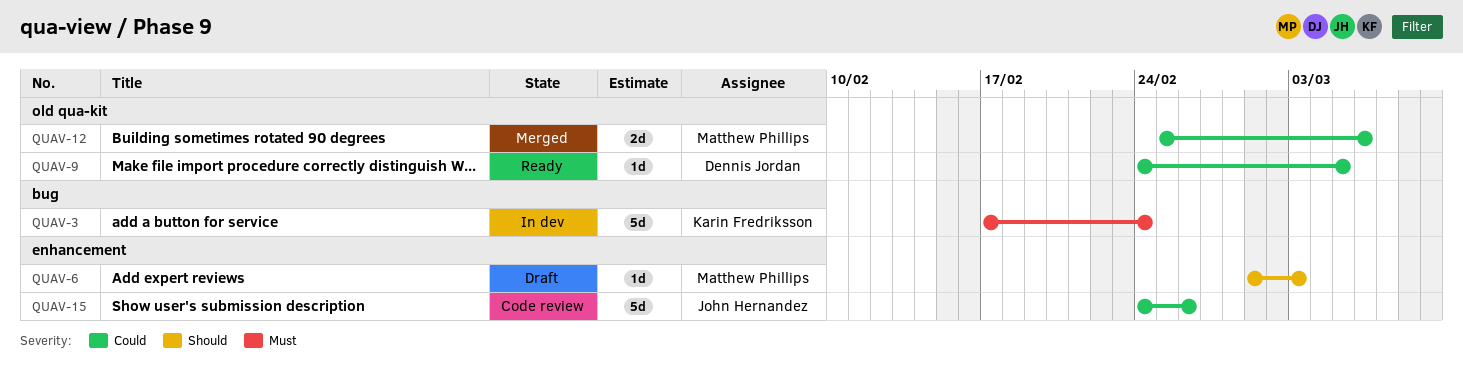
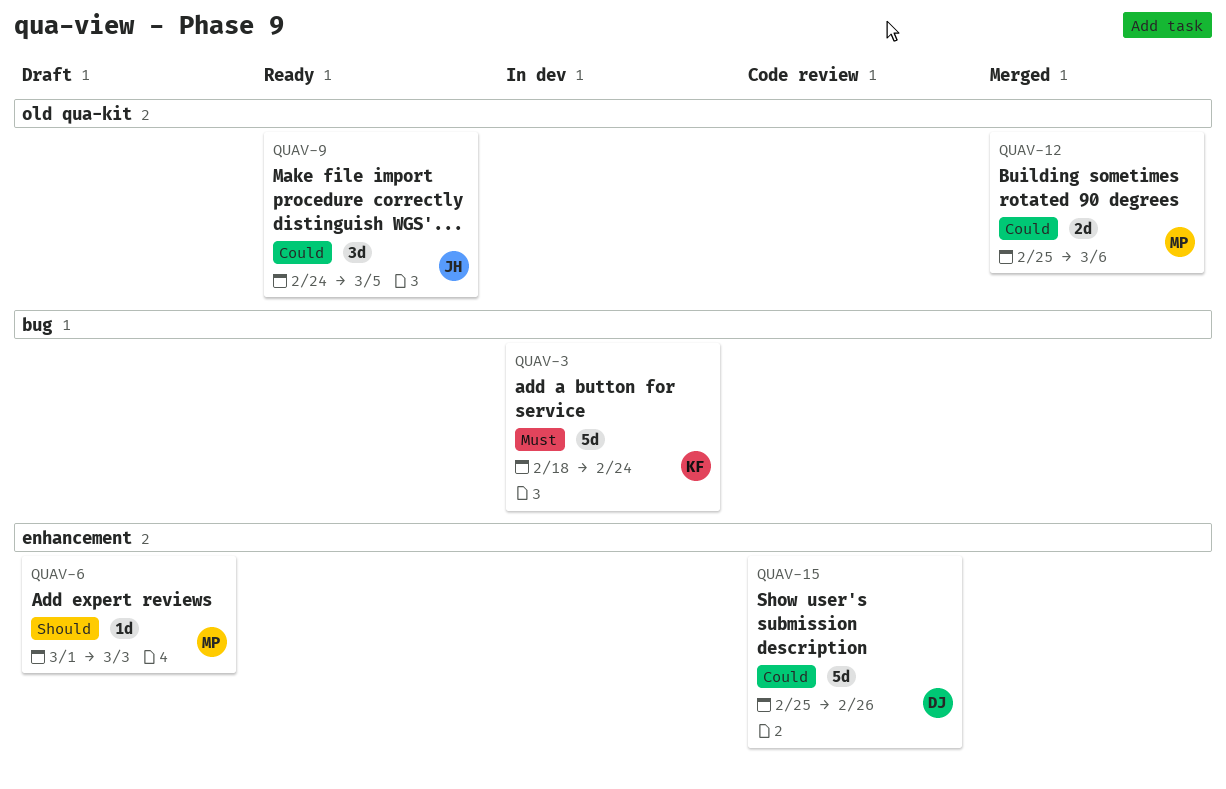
QUAV-3, start: Feb 17 -> Feb 18
QUAV-9, owner: Dennis Jordan -> John Hernandez
QUAV-9, estimate: 1d -> 3d
QUAV-15, owner: John Hernandez -> Dennis Jordan
QUAV-15, start: Feb 24 -> Feb 25

